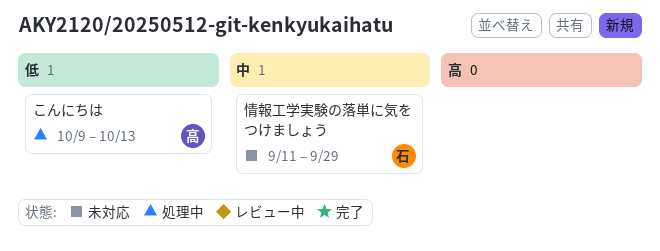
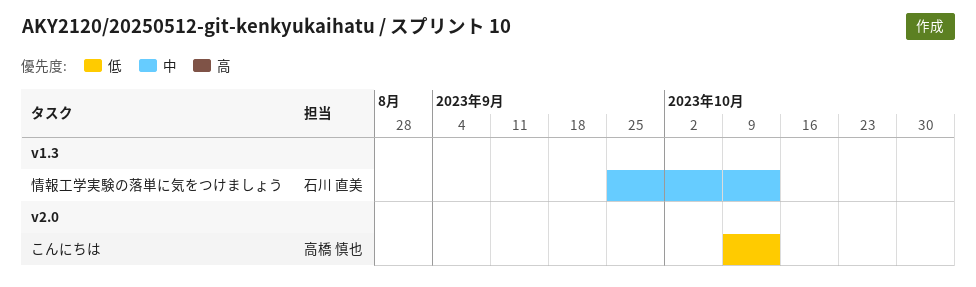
情報工学実験の落単に気をつけましょう, start: Sep 11 -> Sep 25
情報工学実験の落単に気をつけましょう, due: Sep 29 -> Oct 13

